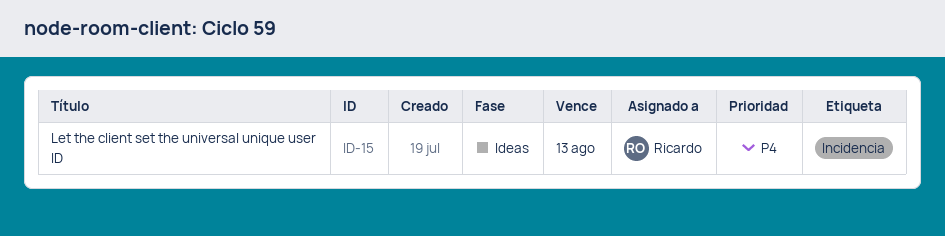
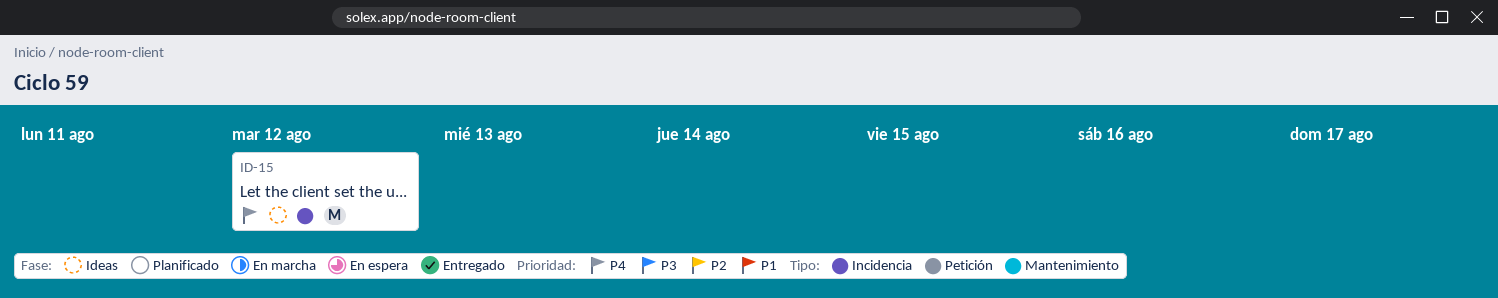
ID-15, due: Aug 13 -> Aug 12

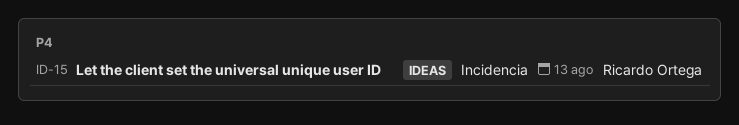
ID-15, due: Aug 12 -> Aug 13

